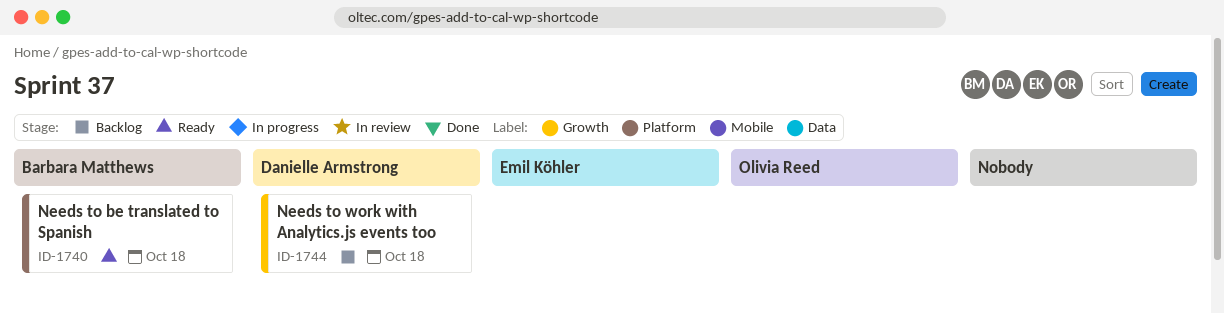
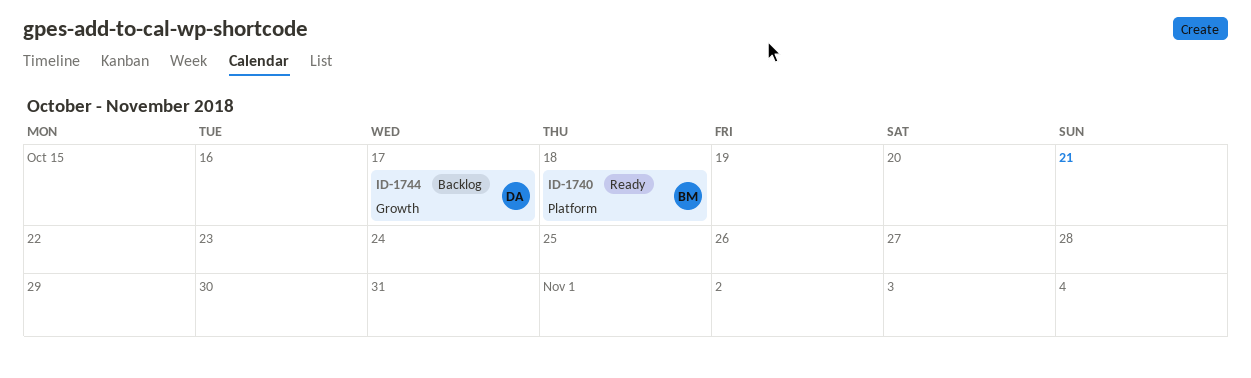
ID-1744, due: Oct 18 -> Oct 17

